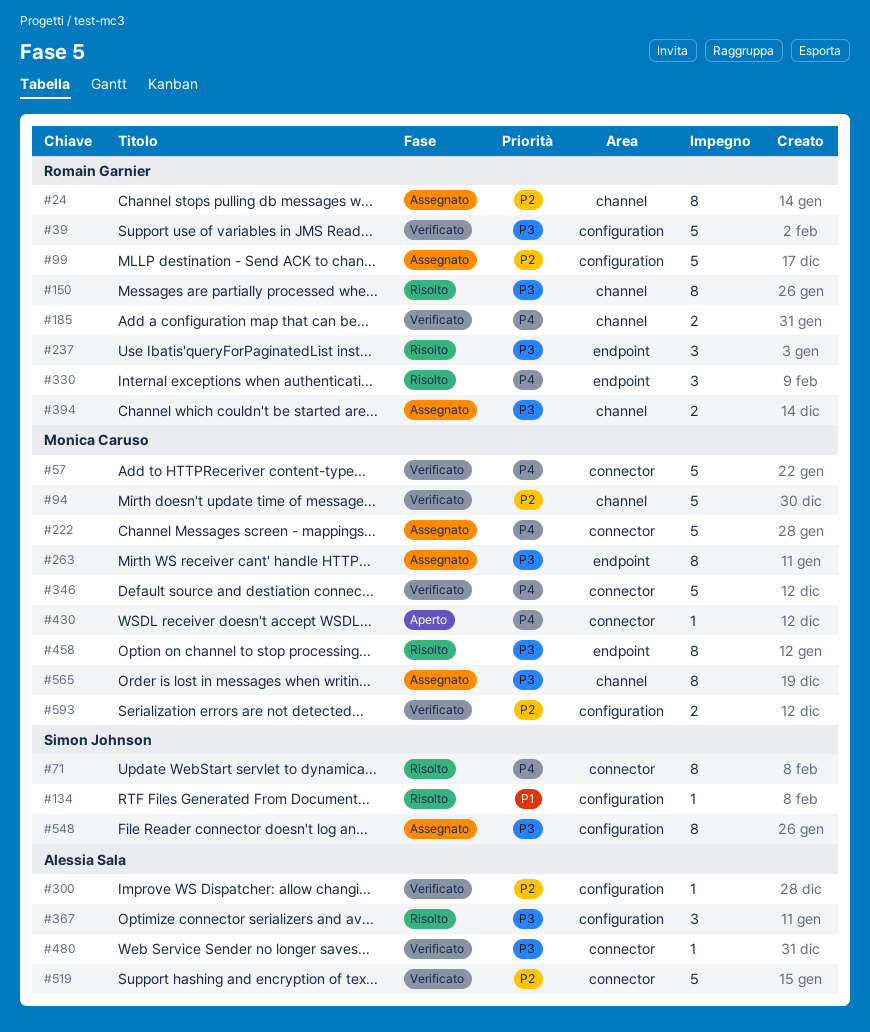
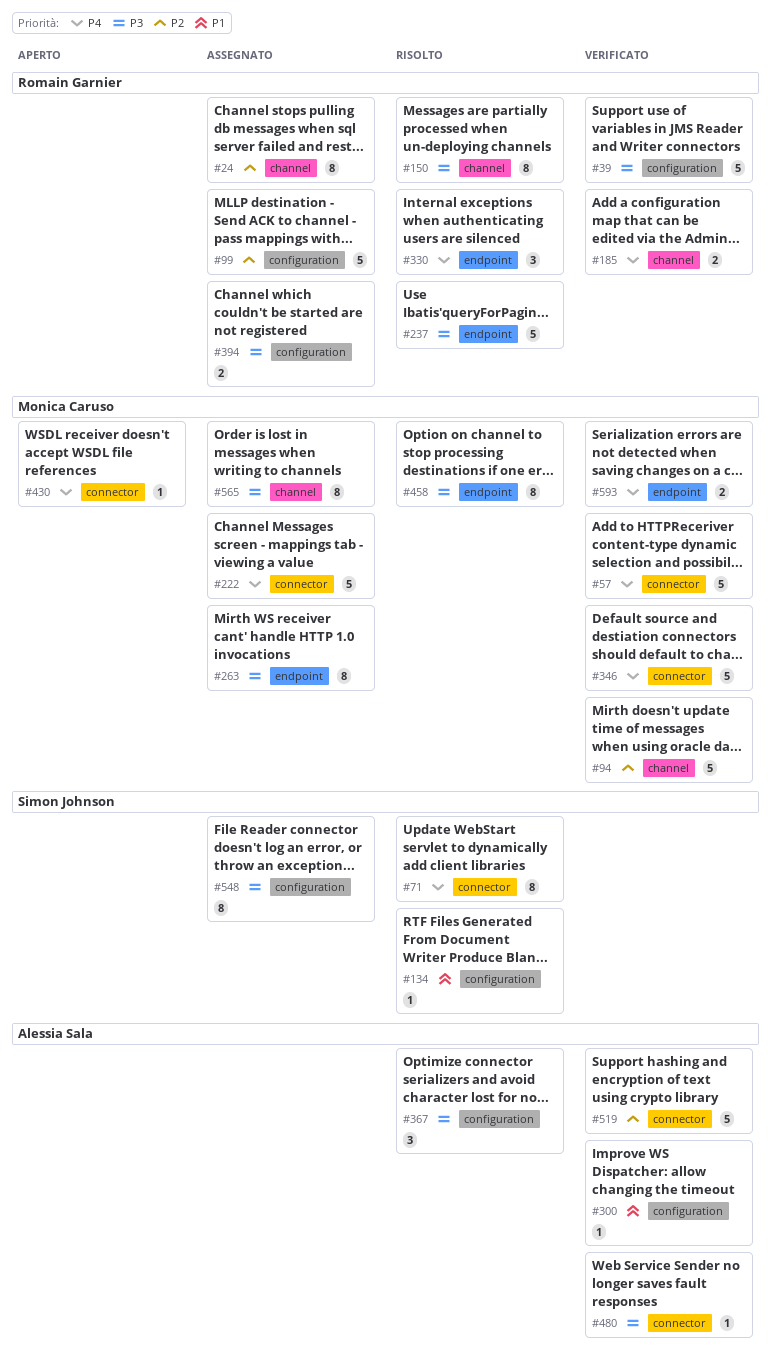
#237, estimate: 3 -> 5
#300, priority: P2 -> P1
#394, label: channel -> configuration
#593, priority: P2 -> P4
#593, label: configuration -> endpoint

